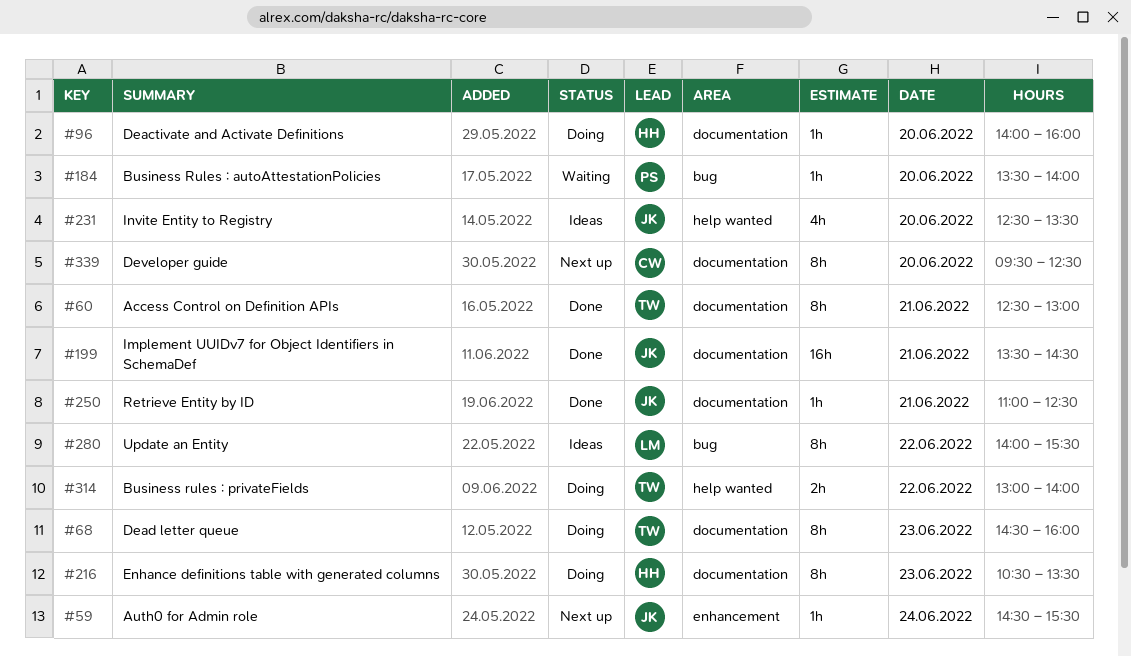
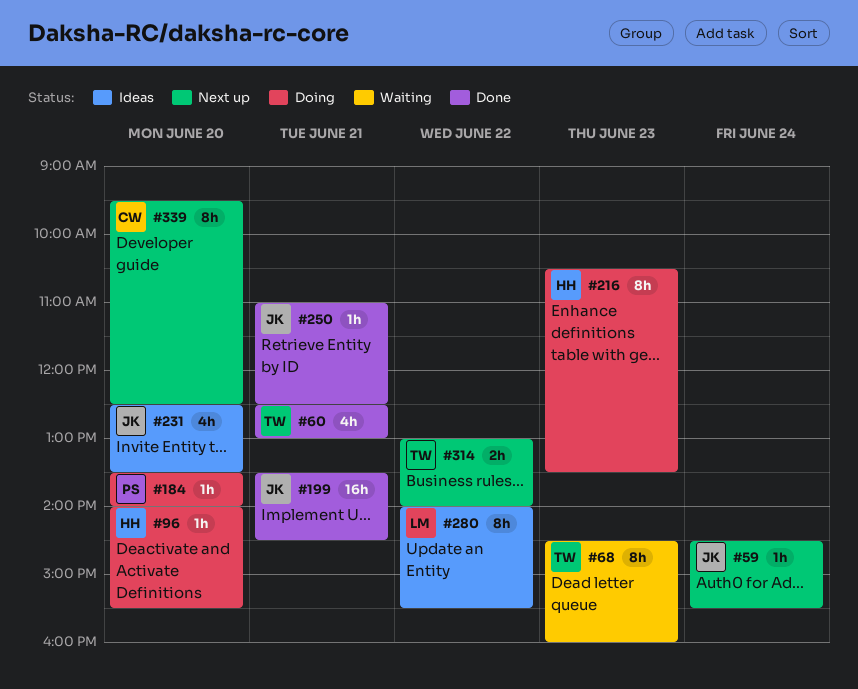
#60, estimate: 8h -> 4h
#68, status: Doing -> Waiting
#96, ends: 16:00 -> 15:30
#184, status: Waiting -> Doing
#314, status: Doing -> Next up

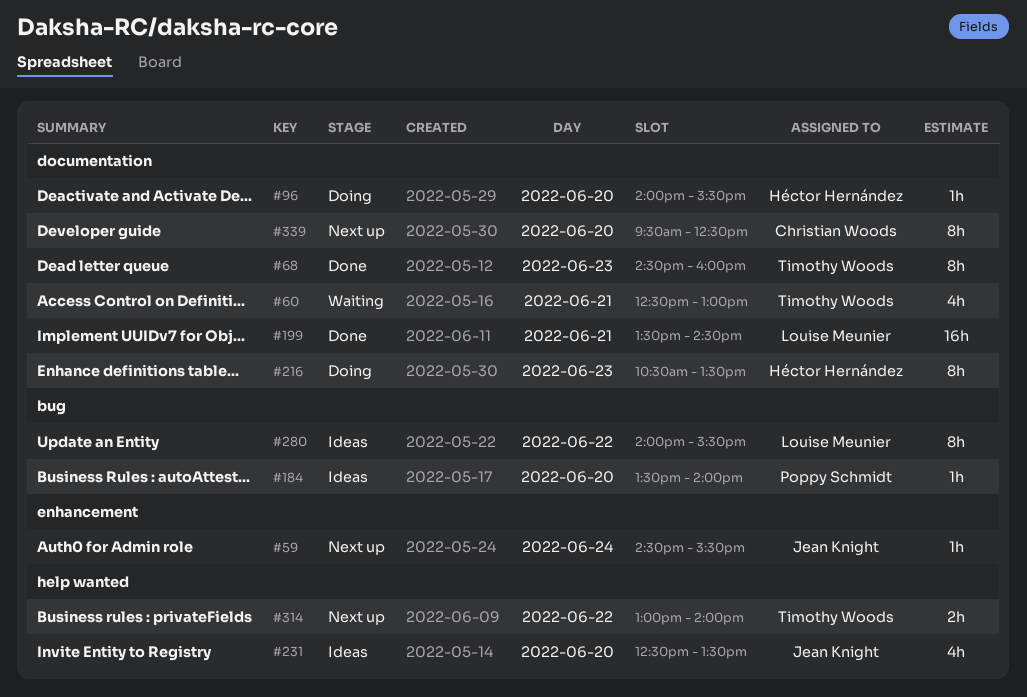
#60, status: Done -> Waiting
#68, status: Waiting -> Done
#184, status: Doing -> Ideas
#199, owner: Jean Knight -> Louise Meunier
#250: present -> none

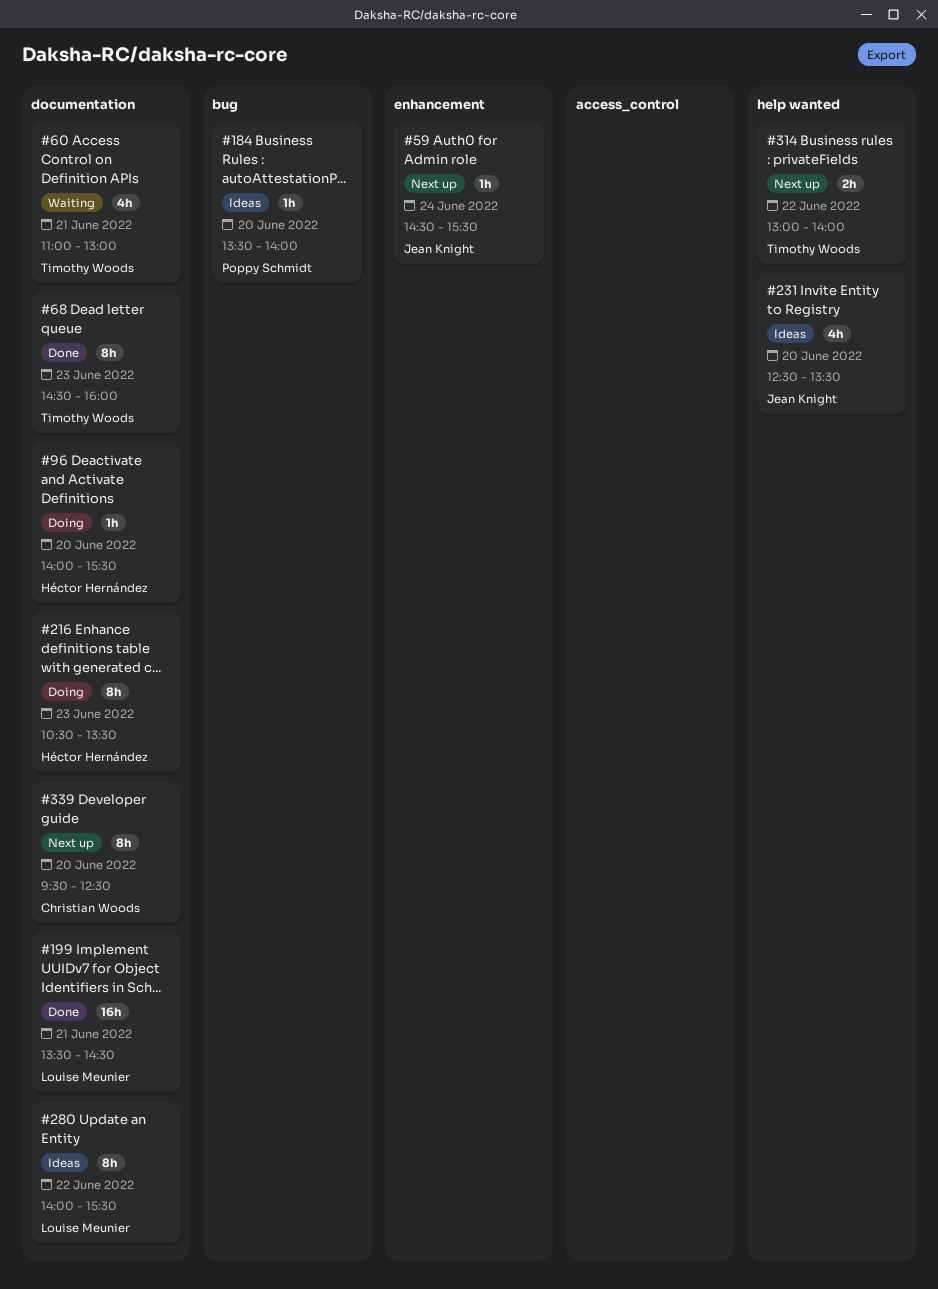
#60, begins: 12:30 -> 11:00
#280, label: bug -> documentation

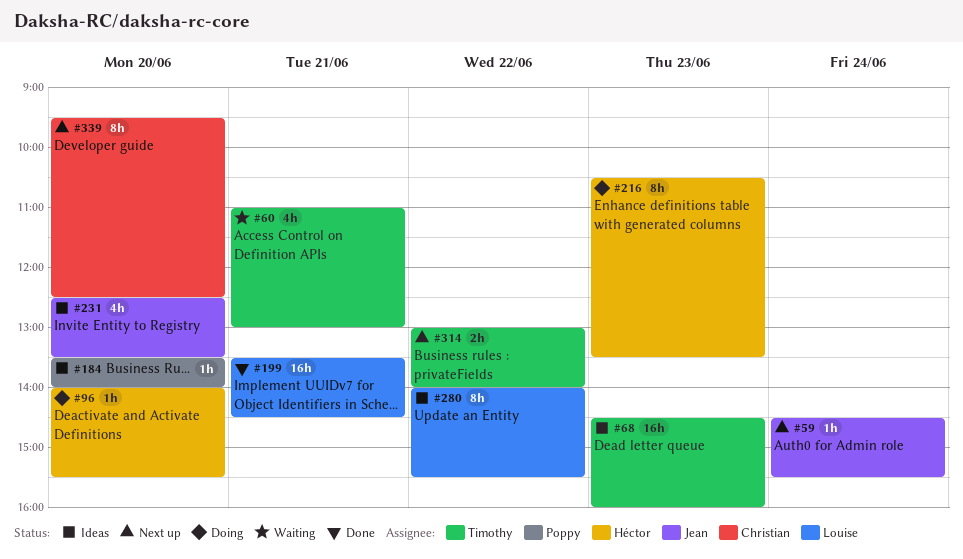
#68, status: Done -> Ideas
#68, estimate: 8h -> 16h

